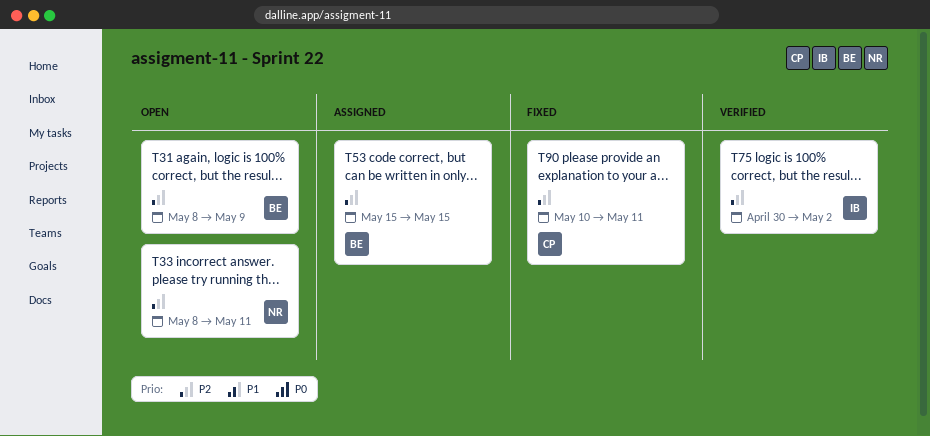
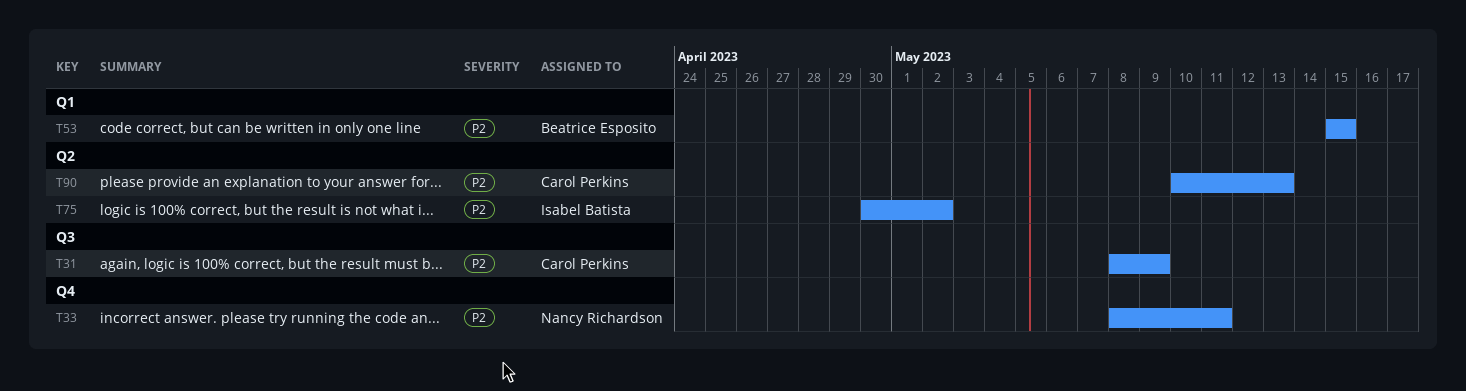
T31, owner: Beatrice Esposito -> Carol Perkins
T90, due: May 11 -> May 13

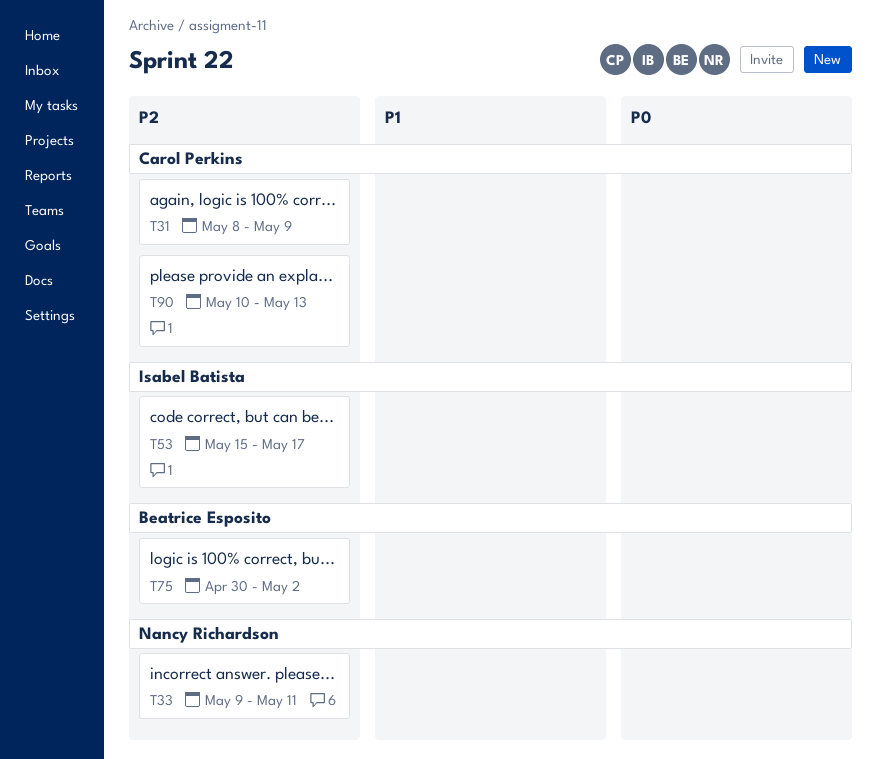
T33, start: May 8 -> May 9
T53, owner: Beatrice Esposito -> Isabel Batista
T53, due: May 15 -> May 17
T75, owner: Isabel Batista -> Beatrice Esposito

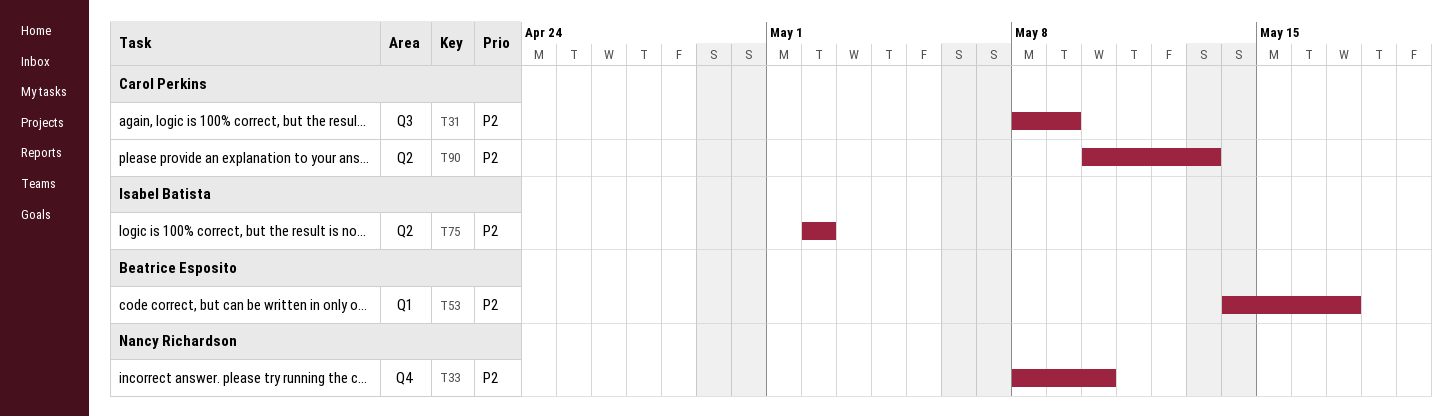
T33, start: May 9 -> May 8
T33, due: May 11 -> May 10
T53, owner: Isabel Batista -> Beatrice Esposito
T53, start: May 15 -> May 14
T75, owner: Beatrice Esposito -> Isabel Batista
T75, start: Apr 30 -> May 2

